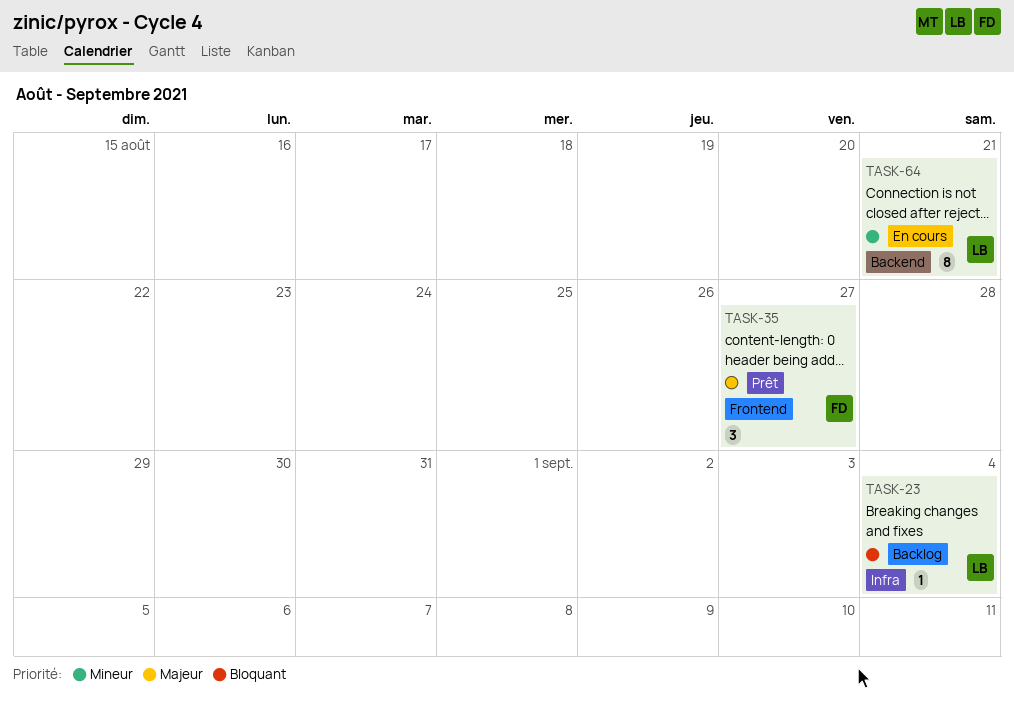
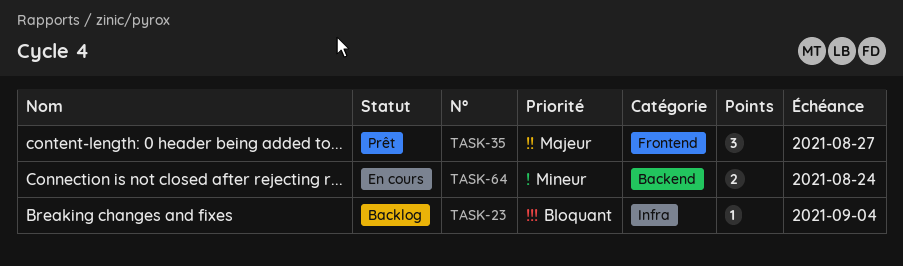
TASK-64, estimate: 8 -> 2
TASK-64, due: Aug 21 -> Aug 24

